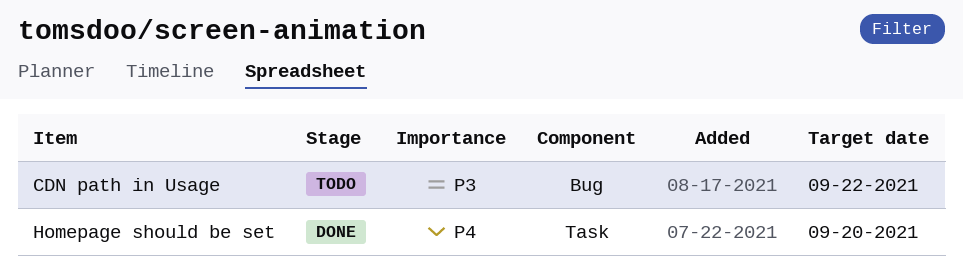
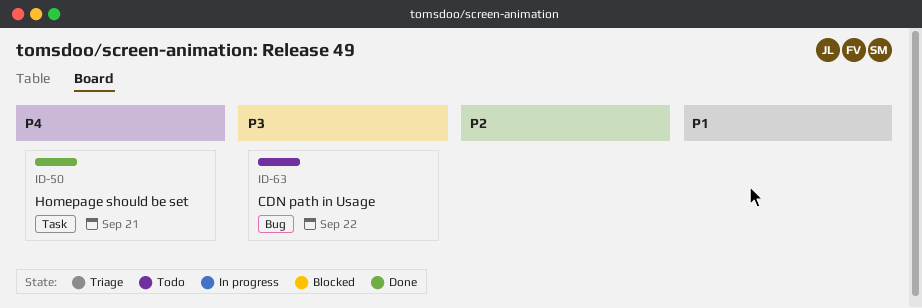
Homepage should be set, due: Sep 20 -> Sep 21

